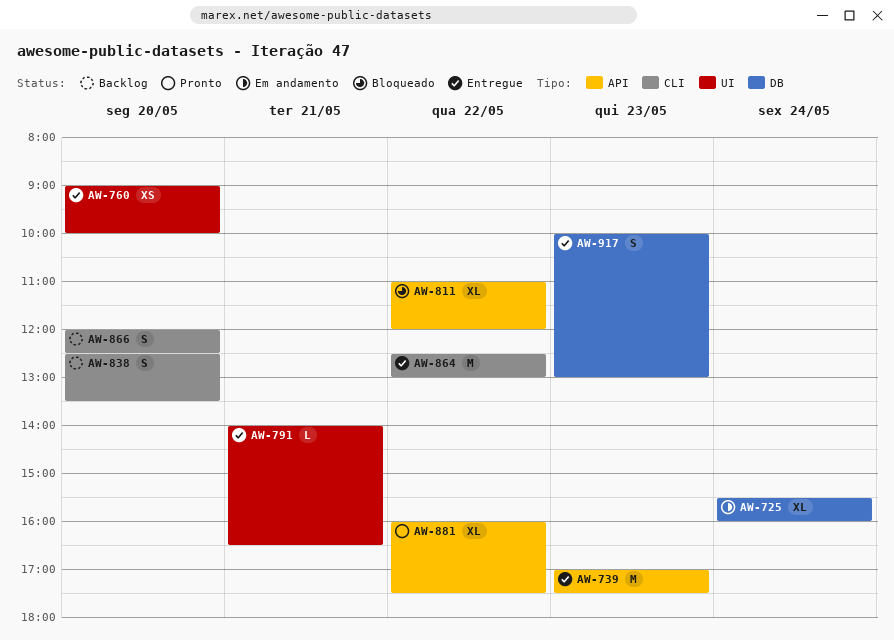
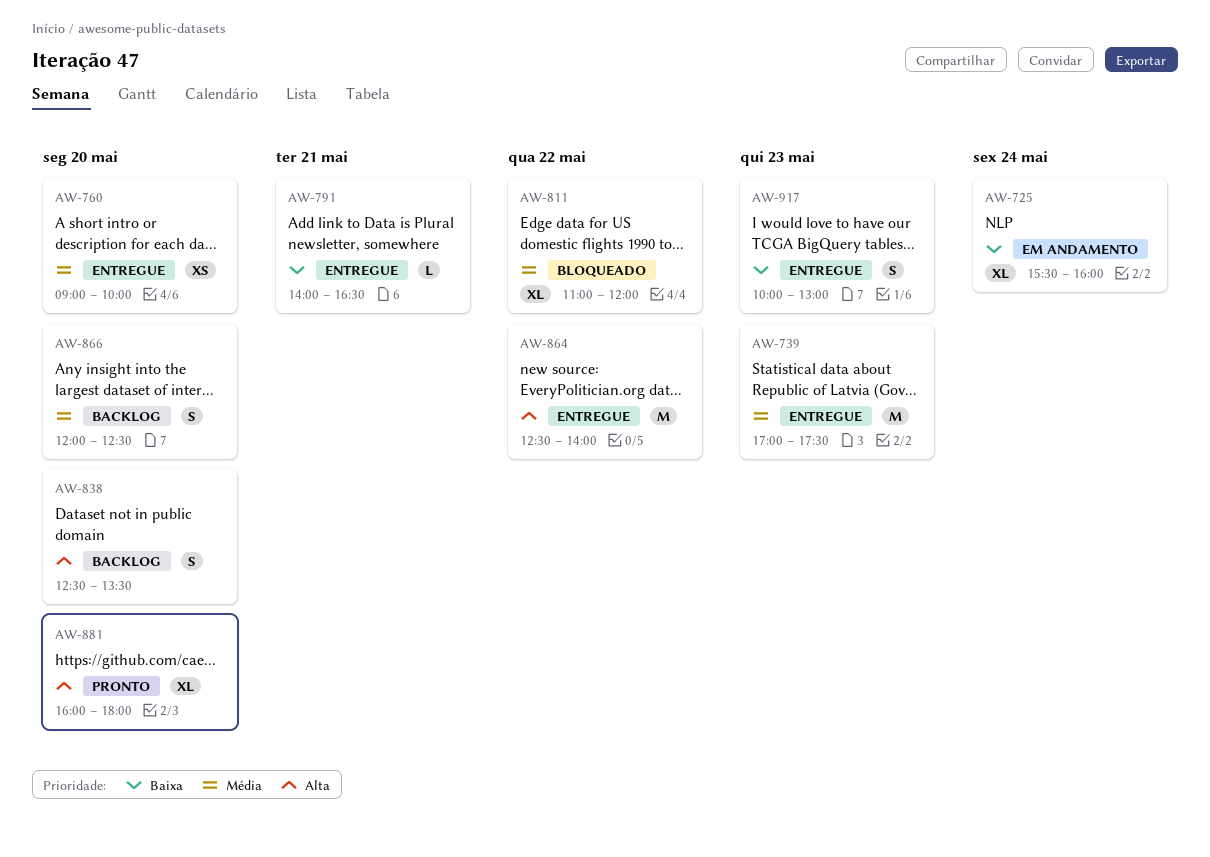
AW-864, ends: 13:00 -> 14:00
AW-881, day: May 22 -> May 20
AW-881, ends: 17:30 -> 18:00

